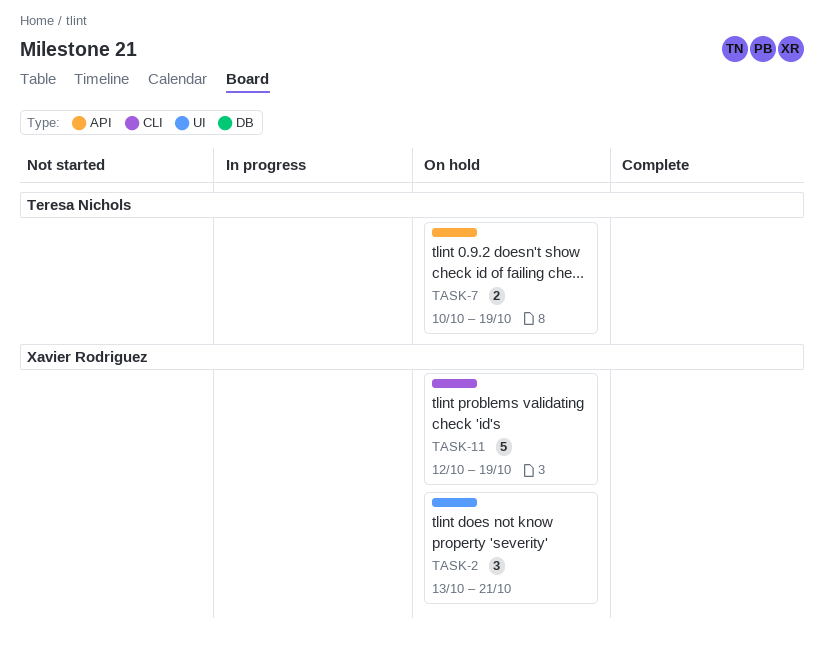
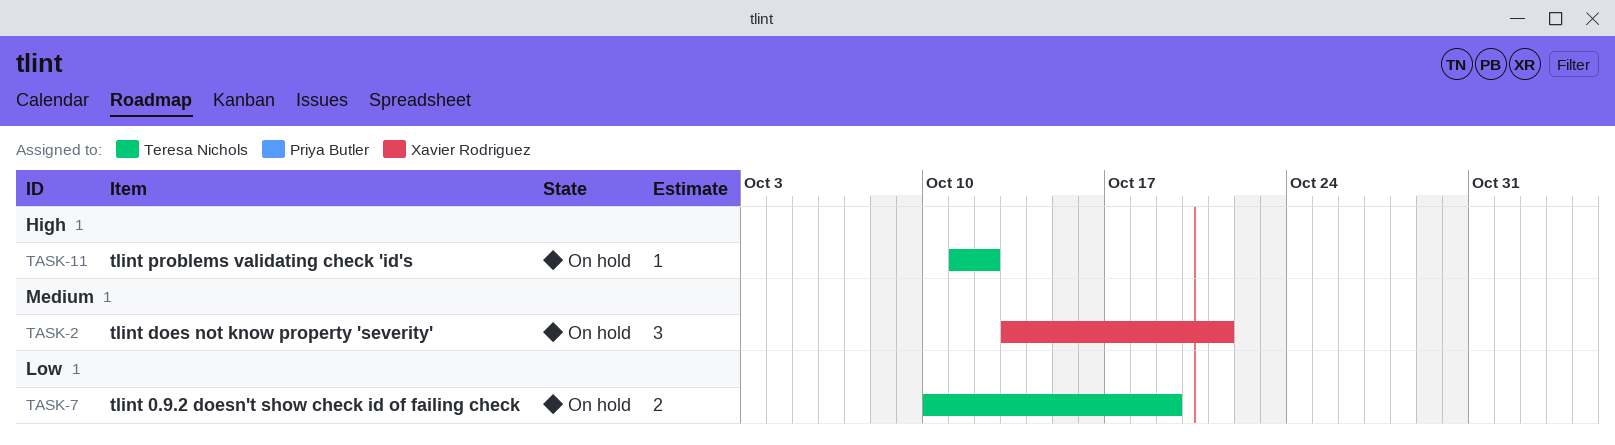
TASK-11, owner: Xavier Rodriguez -> Teresa Nichols
TASK-11, estimate: 5 -> 1
TASK-11, start: Oct 12 -> Oct 11
TASK-11, due: Oct 19 -> Oct 12

